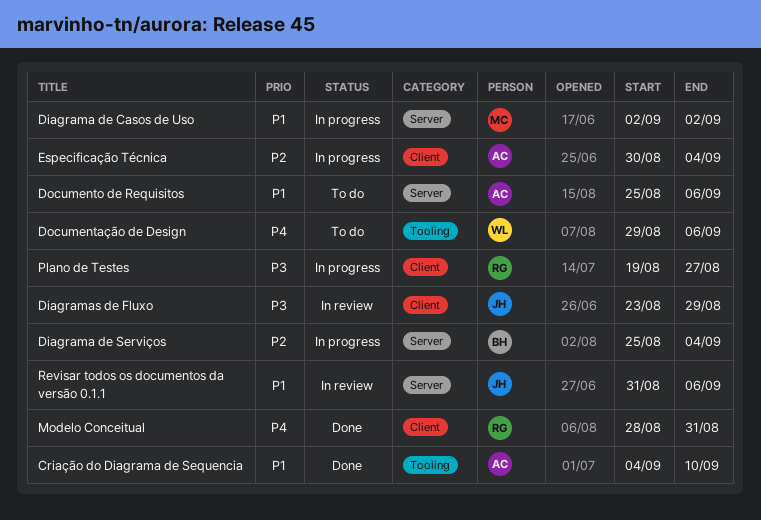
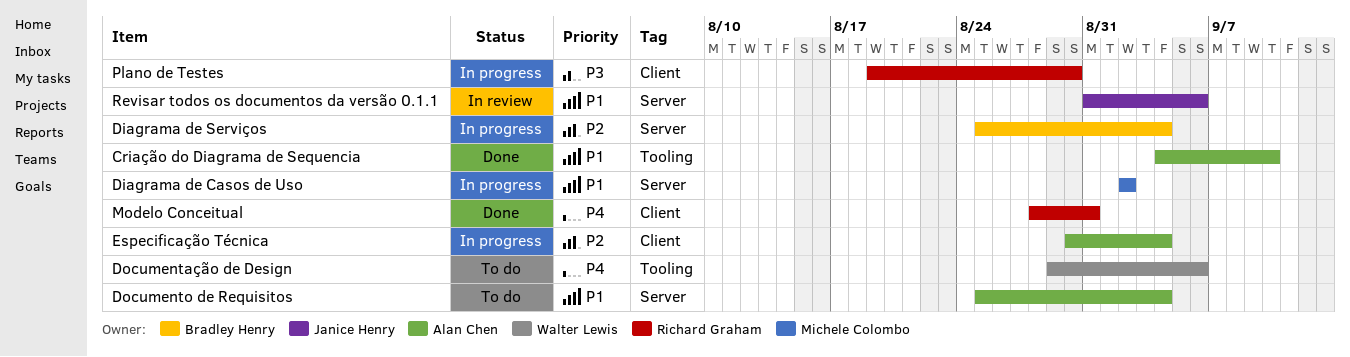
Diagramas de Fluxo: present -> none
Documento de Requisitos, due: Sep 6 -> Sep 4
Plano de Testes, due: Aug 27 -> Aug 30

